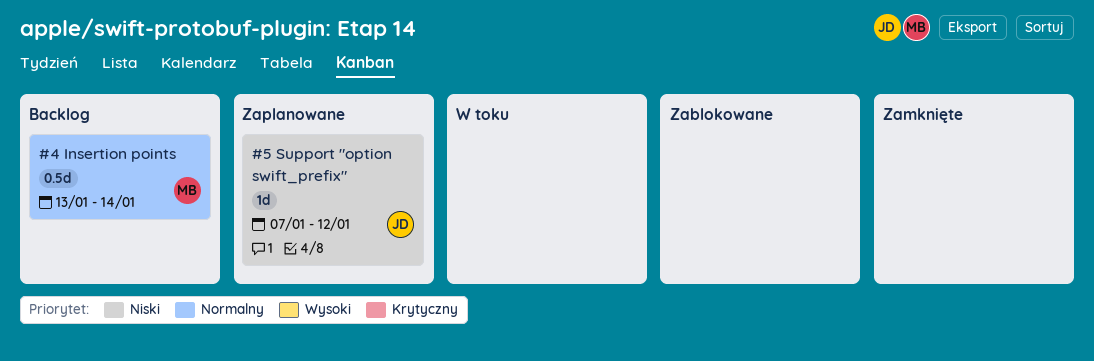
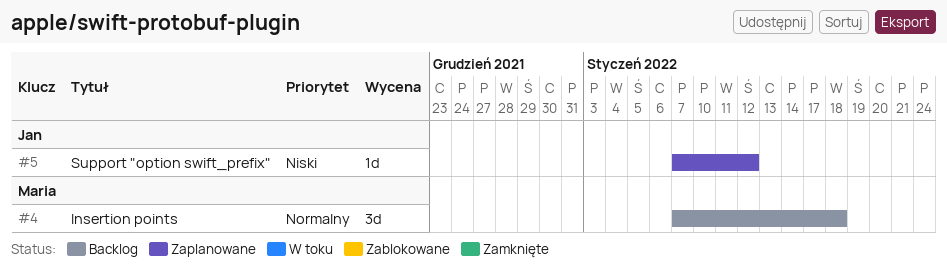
#4, estimate: 0.5d -> 3d
#4, start: Jan 13 -> Jan 7
#4, due: Jan 14 -> Jan 18

